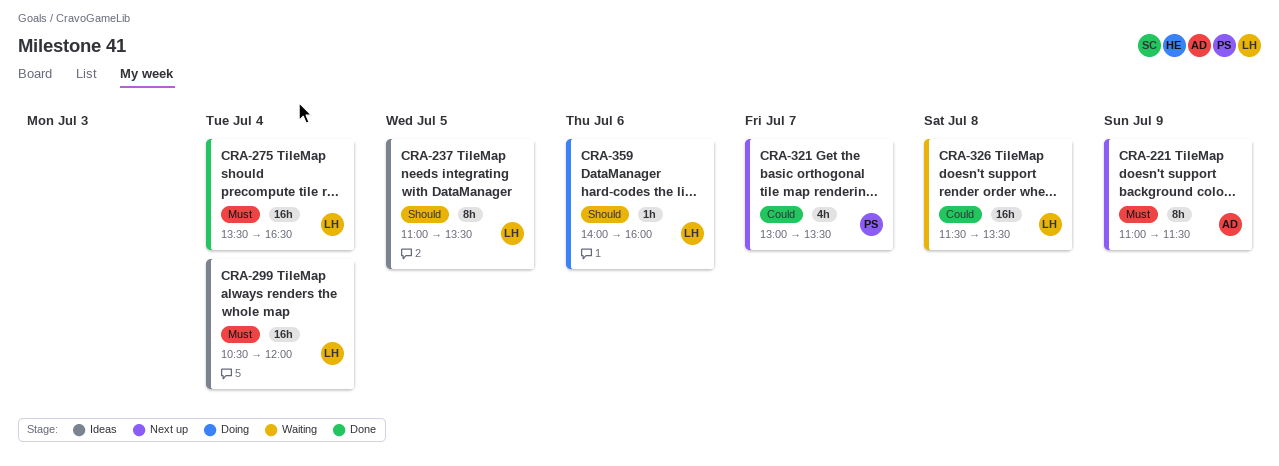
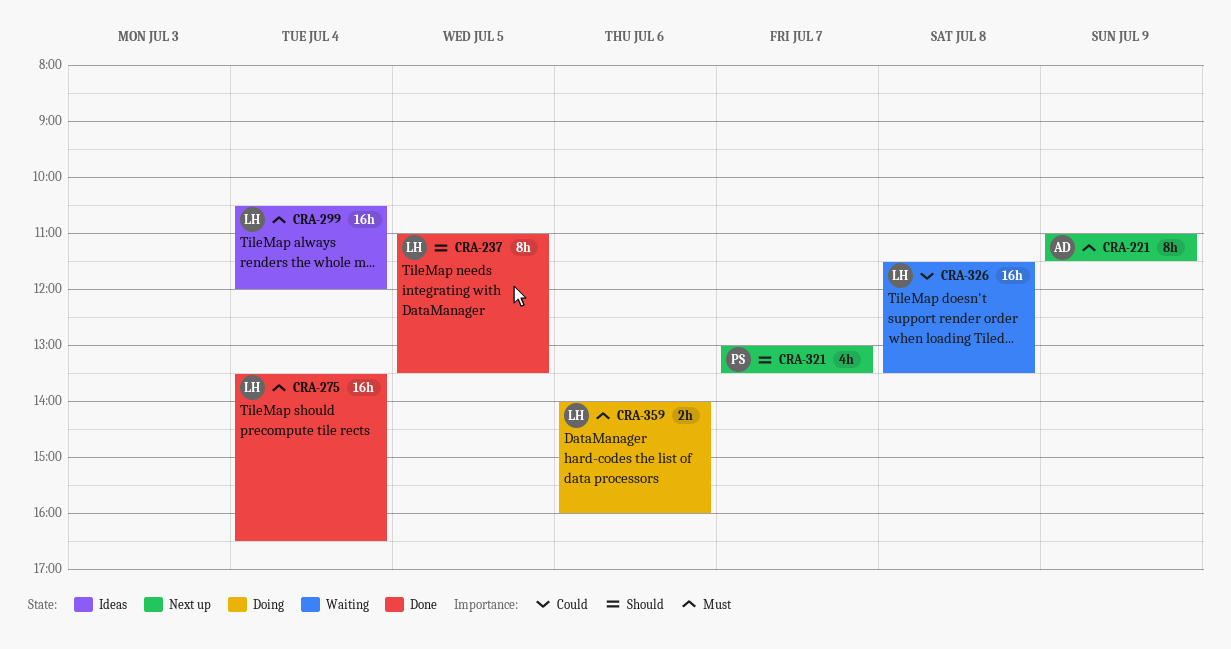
CRA-237, status: Ideas -> Done
CRA-321, priority: Could -> Should
CRA-359, priority: Should -> Must
CRA-359, estimate: 1h -> 2h

